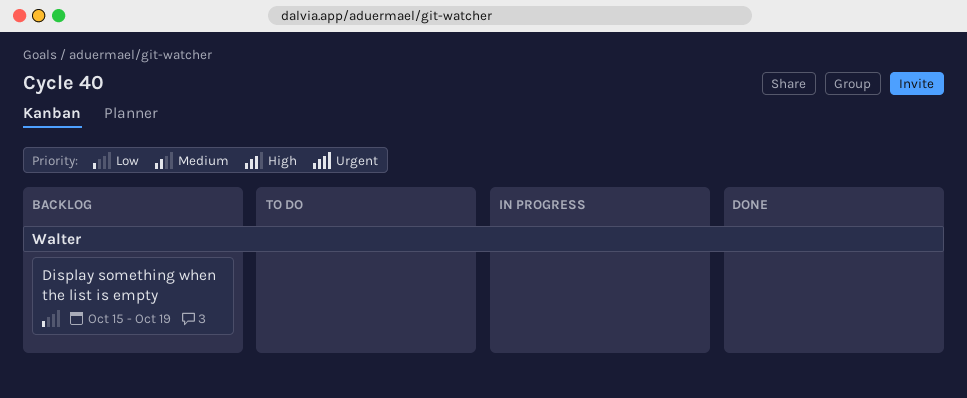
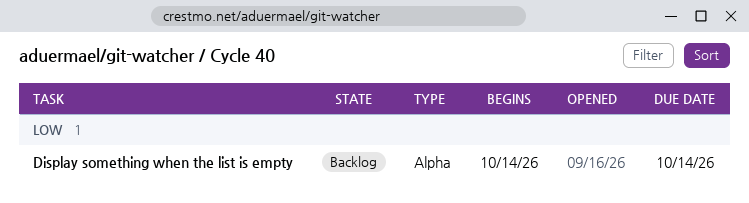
Display something when the list is empty, start: Oct 15 -> Oct 14
Display something when the list is empty, due: Oct 19 -> Oct 14

